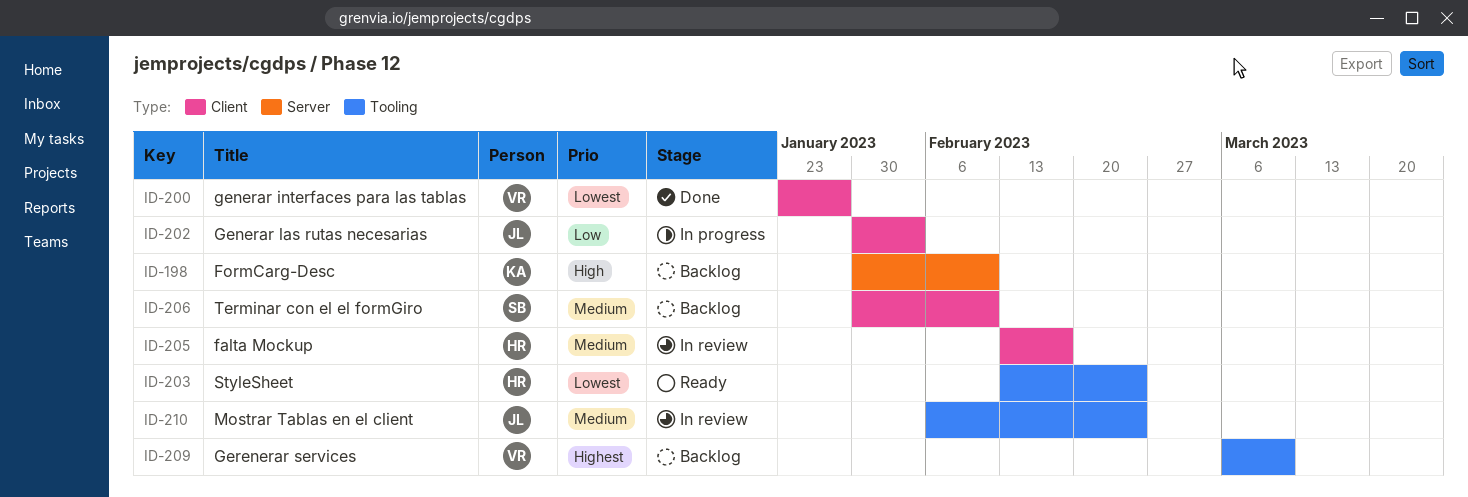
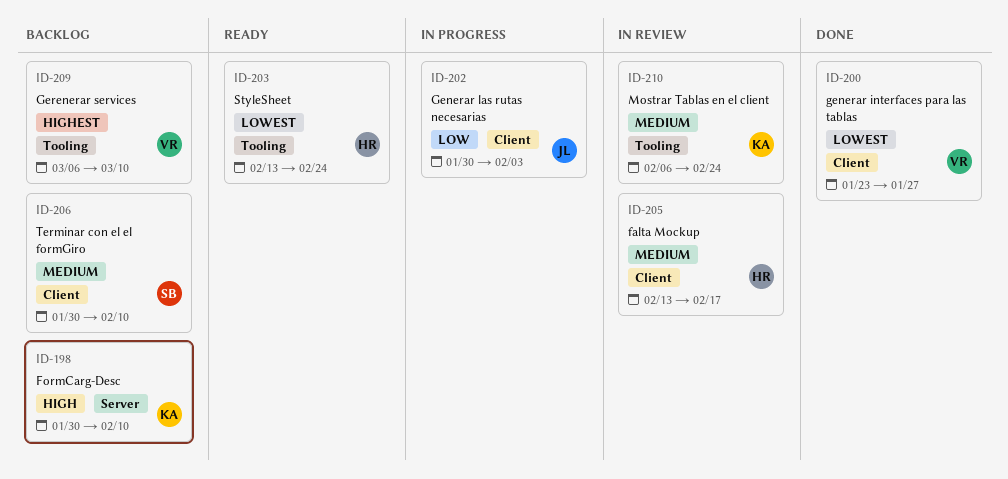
ID-210, owner: JL -> KA

